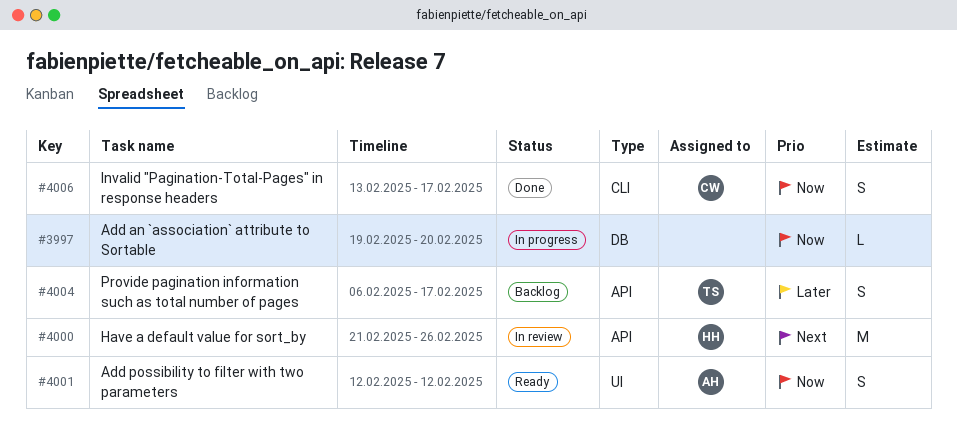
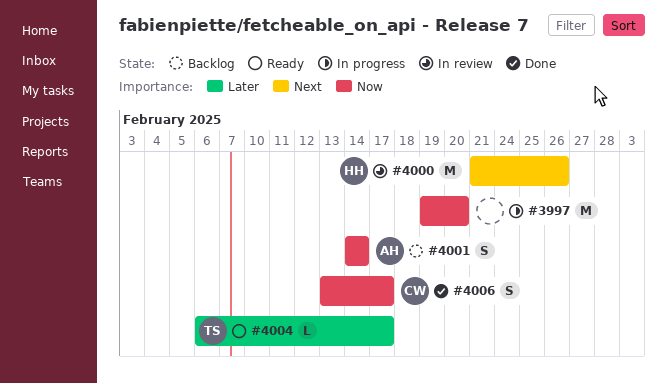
#3997, estimate: L -> M
#4001, status: Ready -> Backlog
#4001, start: Feb 12 -> Feb 14
#4001, due: Feb 12 -> Feb 14
#4004, status: Backlog -> Ready
#4004, estimate: S -> L

